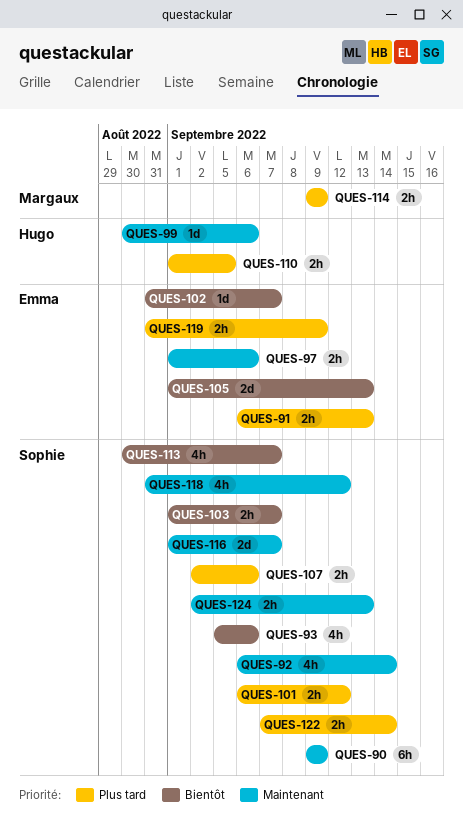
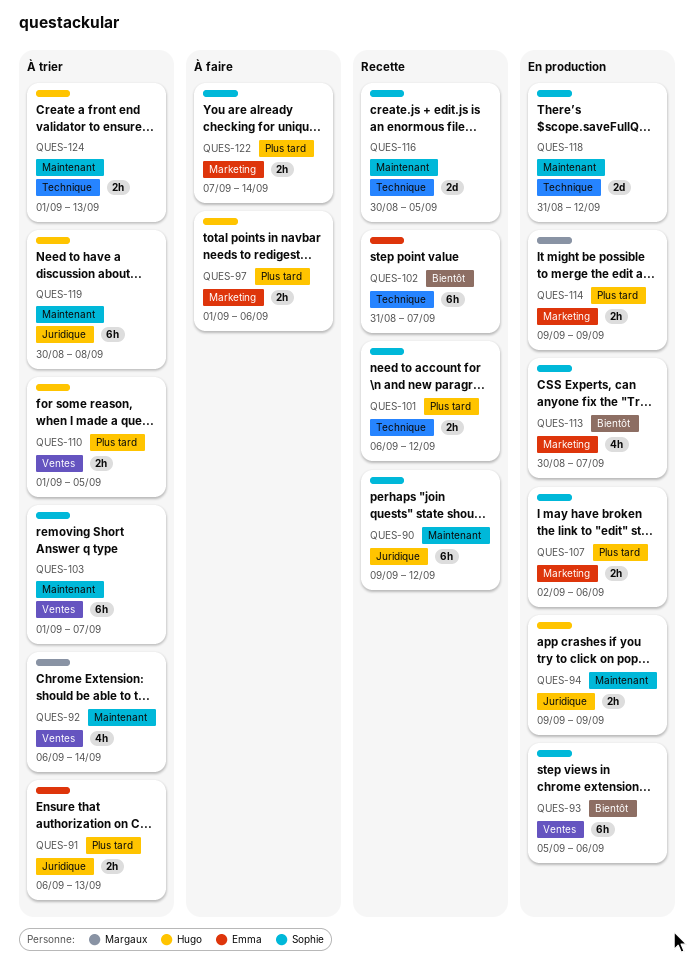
QUES-90, due: Sep 9 -> Sep 12
QUES-92, owner: Sophie -> Margaux
QUES-93, estimate: 4h -> 6h
QUES-94: none -> present
QUES-97, owner: Emma -> Hugo
QUES-97, priority: Maintenant -> Plus tard
QUES-99: present -> none
QUES-102, estimate: 1d -> 6h
QUES-103, priority: Bientôt -> Maintenant
QUES-103, estimate: 2h -> 6h
QUES-105: present -> none
QUES-116, start: Sep 1 -> Aug 30
QUES-116, due: Sep 7 -> Sep 5
QUES-118, estimate: 4h -> 2d
QUES-119, owner: Emma -> Hugo
QUES-119, priority: Plus tard -> Maintenant
QUES-119, estimate: 2h -> 6h
QUES-119, start: Aug 31 -> Aug 30
QUES-119, due: Sep 9 -> Sep 8
QUES-124, owner: Sophie -> Hugo
QUES-124, start: Sep 2 -> Sep 1

